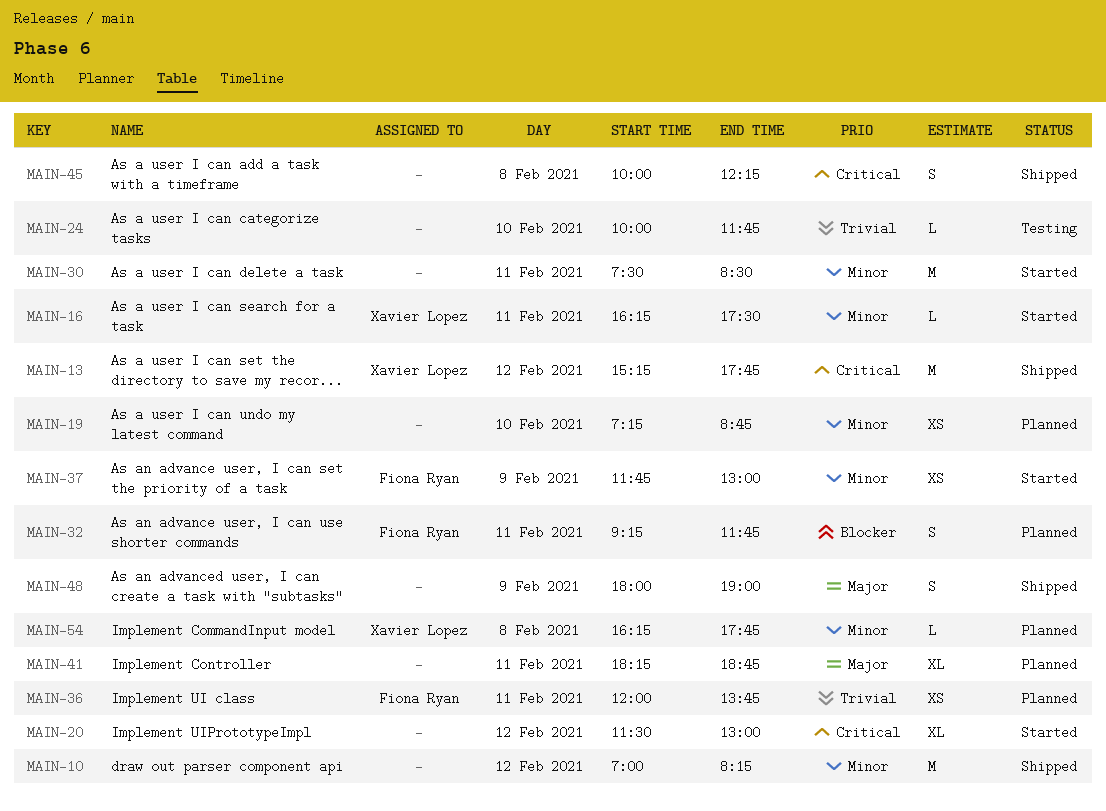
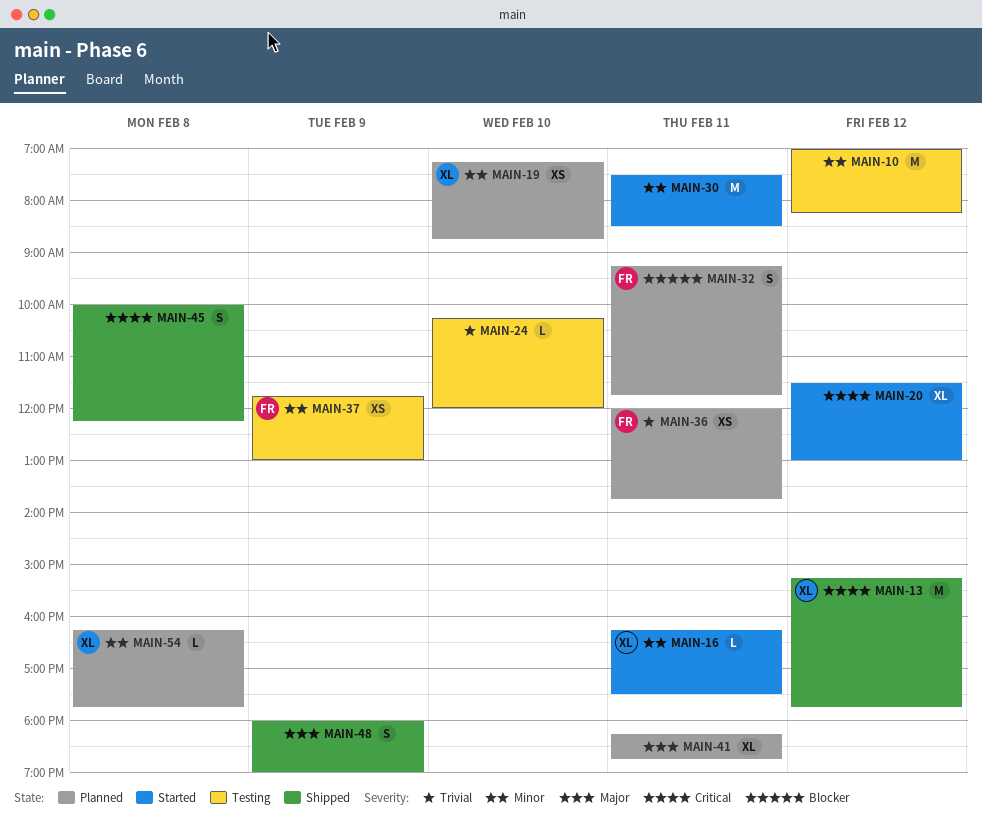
MAIN-10, status: Shipped -> Testing
MAIN-19, owner: none -> Xavier Lopez
MAIN-24, begins: 10:00 -> 10:15
MAIN-24, ends: 11:45 -> 12:00
MAIN-37, status: Started -> Testing

